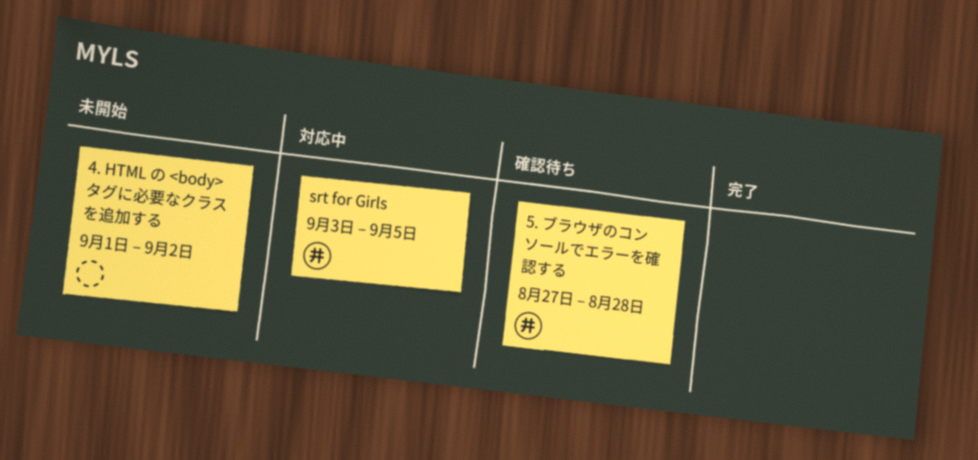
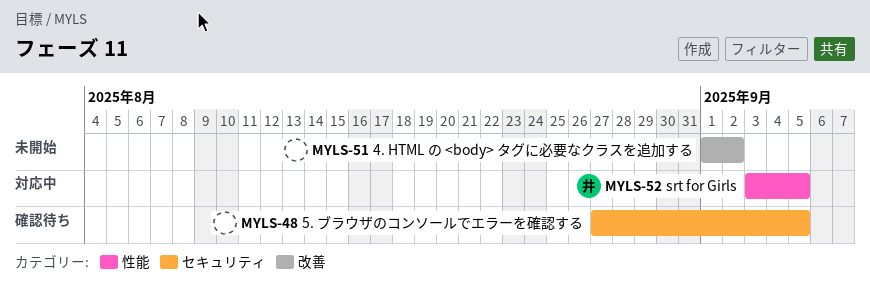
5. ブラウザのコンソールでエラーを確認する, owner: 井 -> none
5. ブラウザのコンソールでエラーを確認する, due: Aug 28 -> Sep 5

